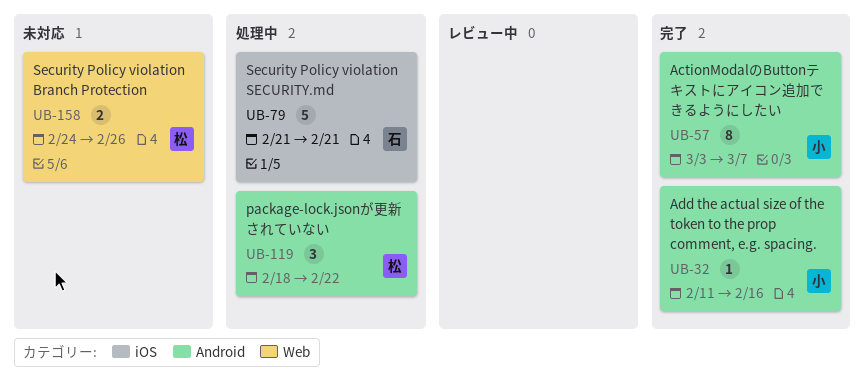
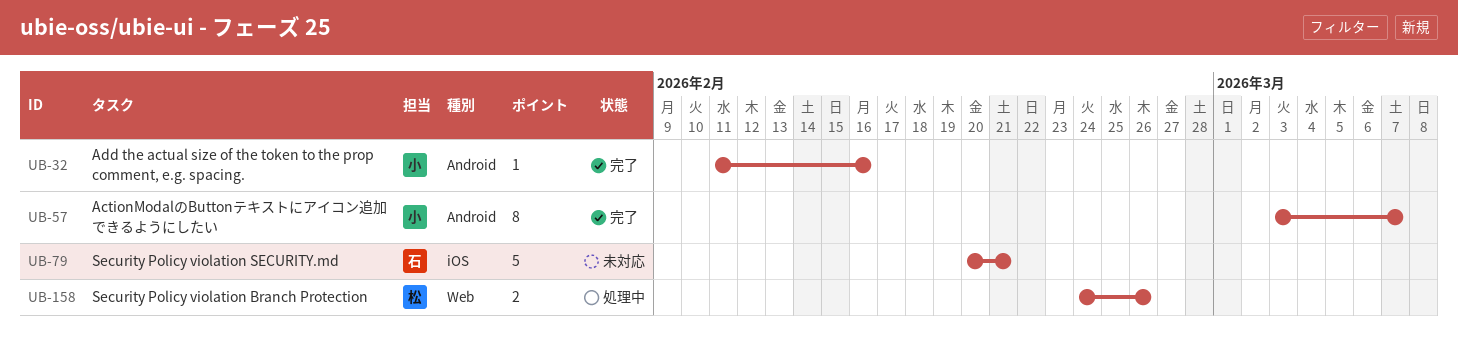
UB-79, status: 処理中 -> 未対応
UB-79, start: Feb 21 -> Feb 20
UB-119: present -> none
UB-158, status: 未対応 -> 処理中

